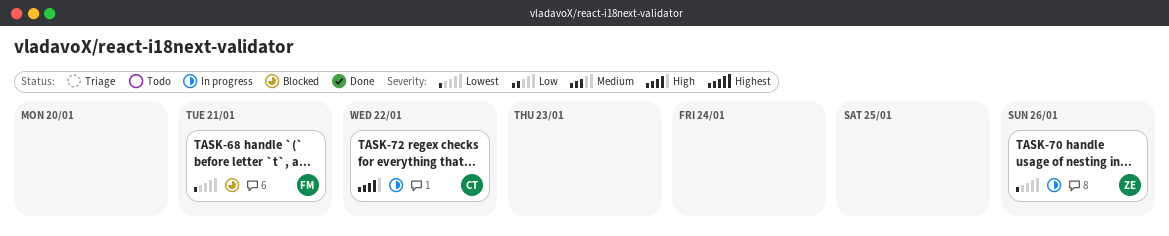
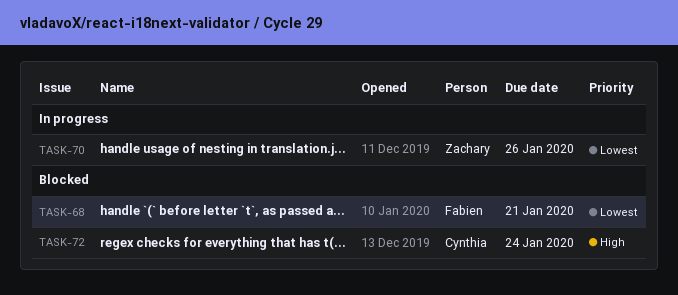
TASK-72, status: In progress -> Blocked
TASK-72, due: Jan 22 -> Jan 24

